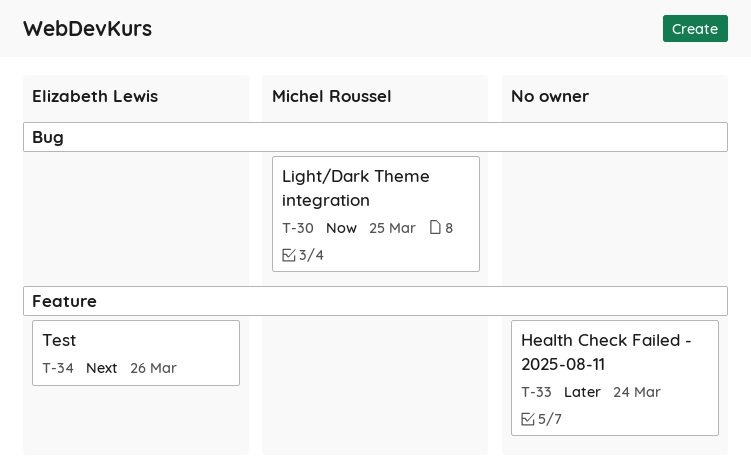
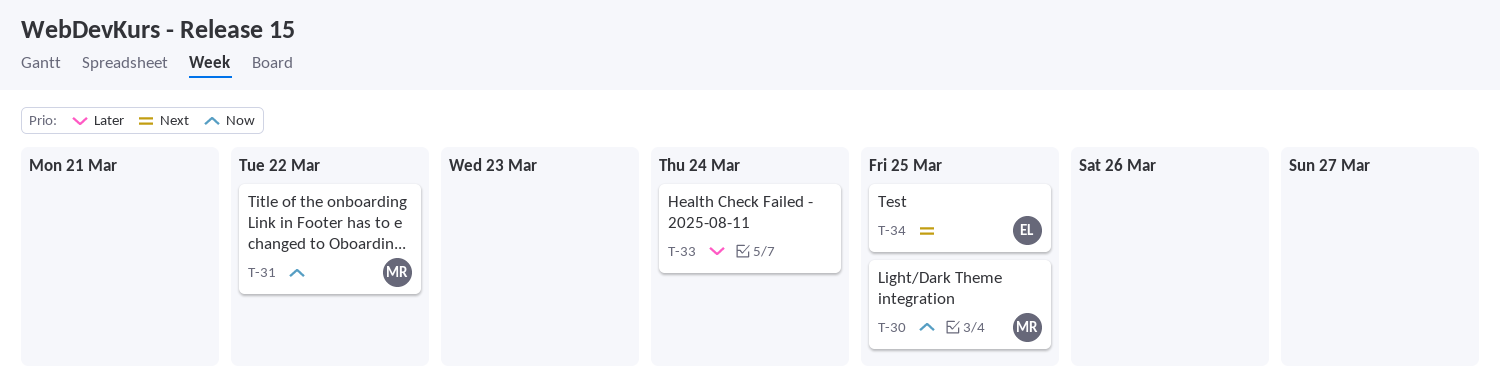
T-31: none -> present
T-34, due: Mar 26 -> Mar 25

